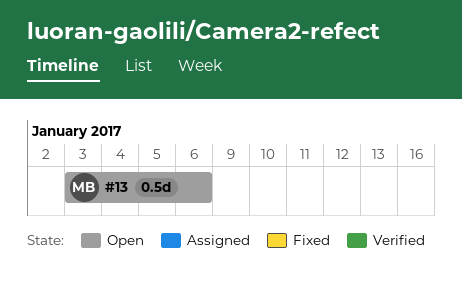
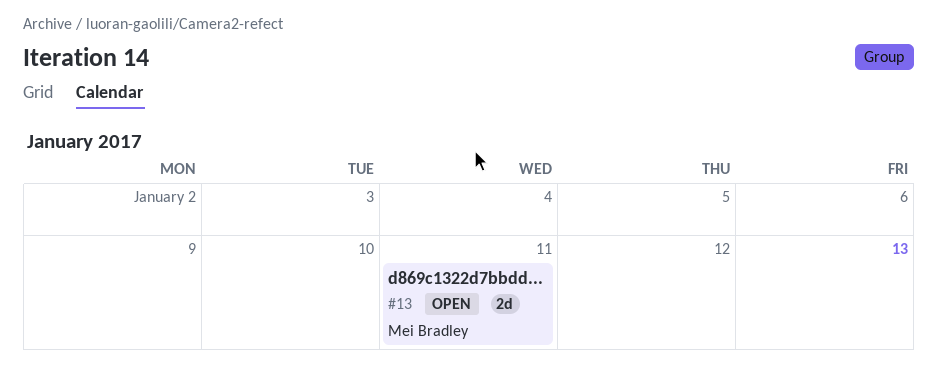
#13, estimate: 0.5d -> 2d
#13, due: Jan 6 -> Jan 11

